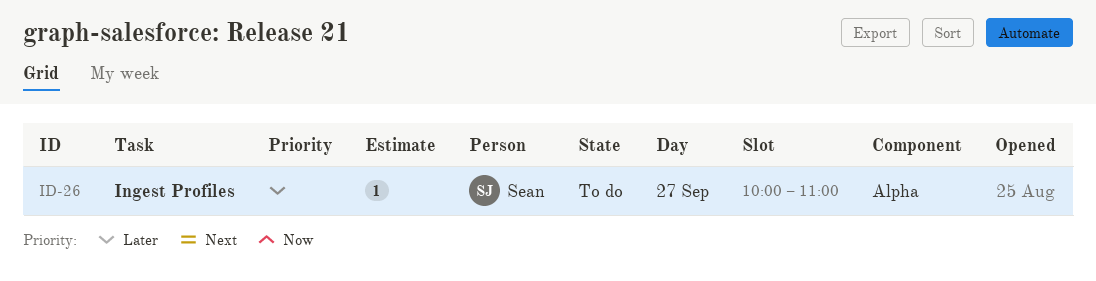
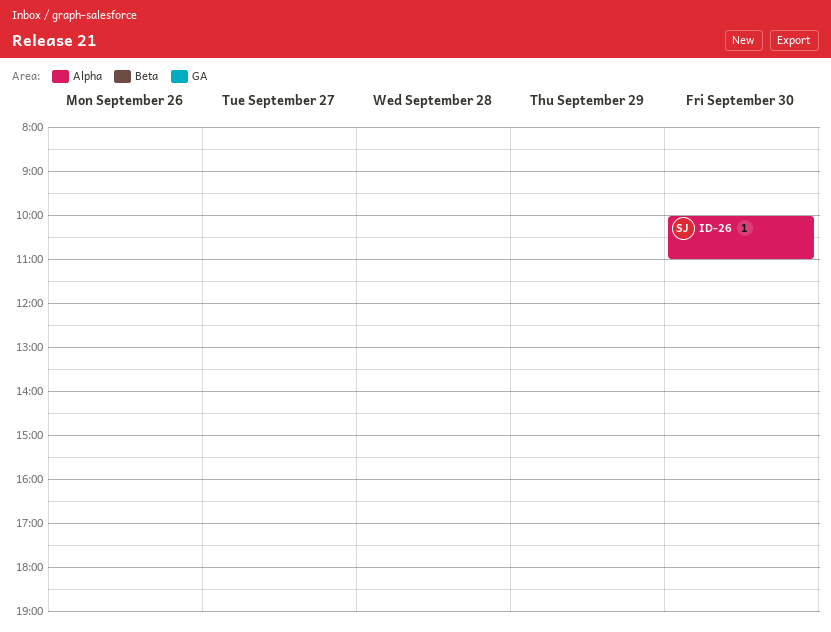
ID-26, day: Sep 27 -> Sep 30

